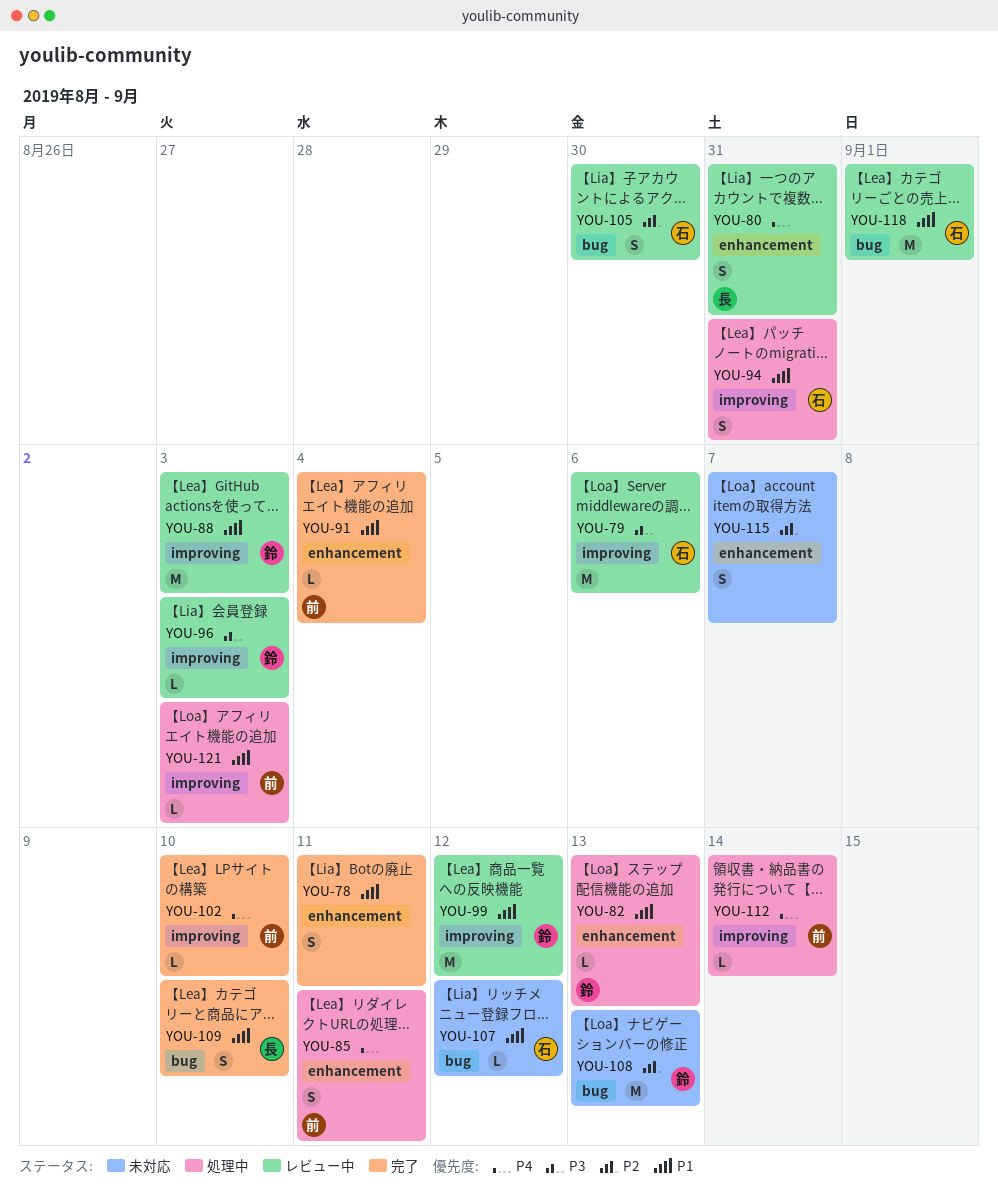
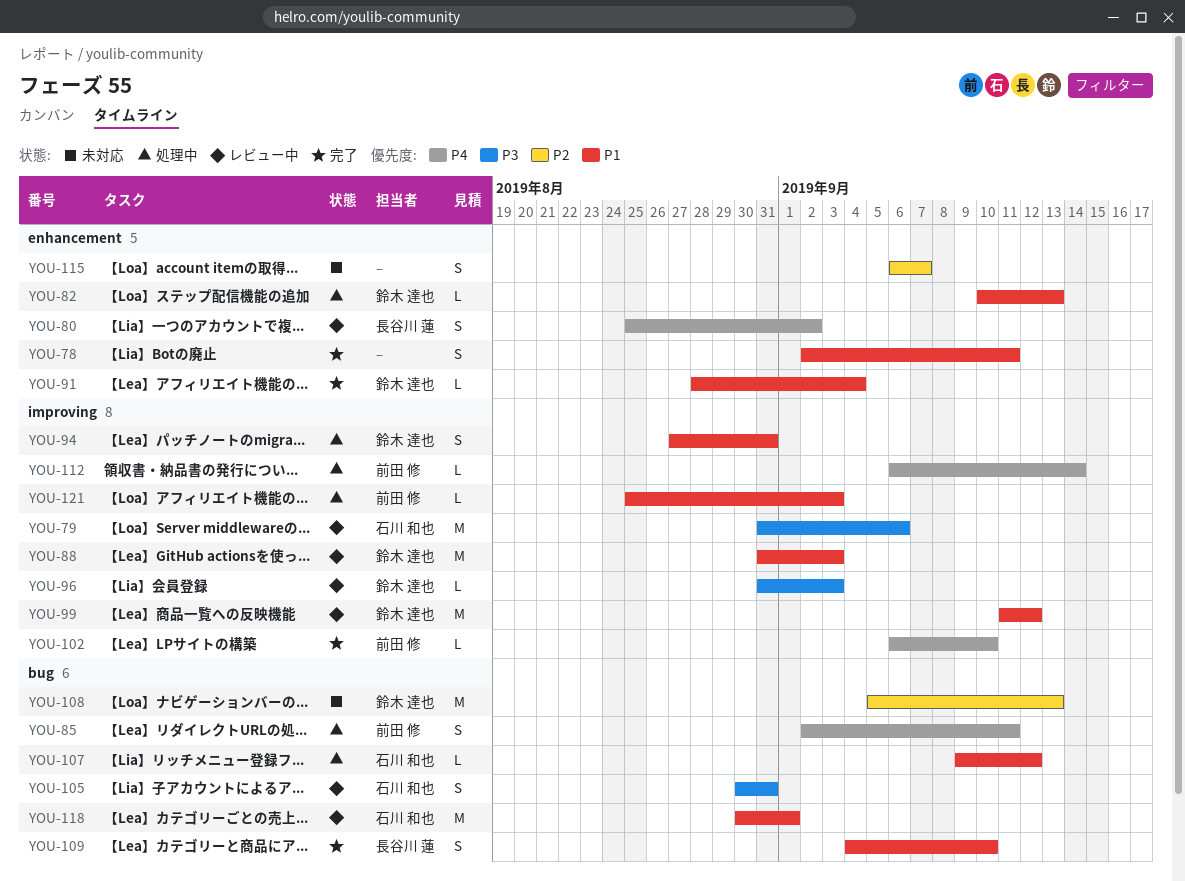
YOU-80, due: Aug 31 -> Sep 2
YOU-85, label: enhancement -> bug
YOU-91, owner: 前田 修 -> 鈴木 達也
YOU-94, owner: 石川 和也 -> 鈴木 達也
YOU-105, priority: P2 -> P3
YOU-105, due: Aug 30 -> Aug 31
YOU-107, status: 未対応 -> 処理中

